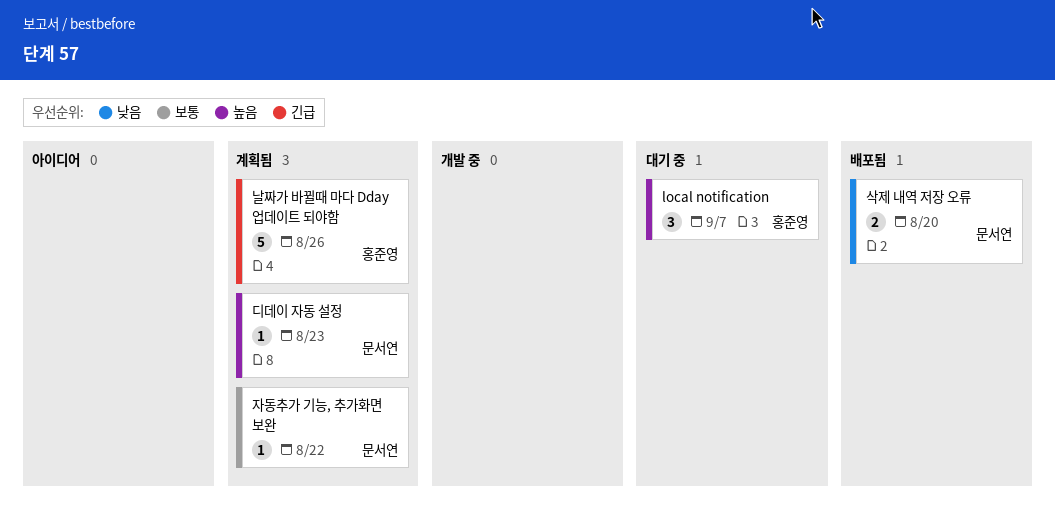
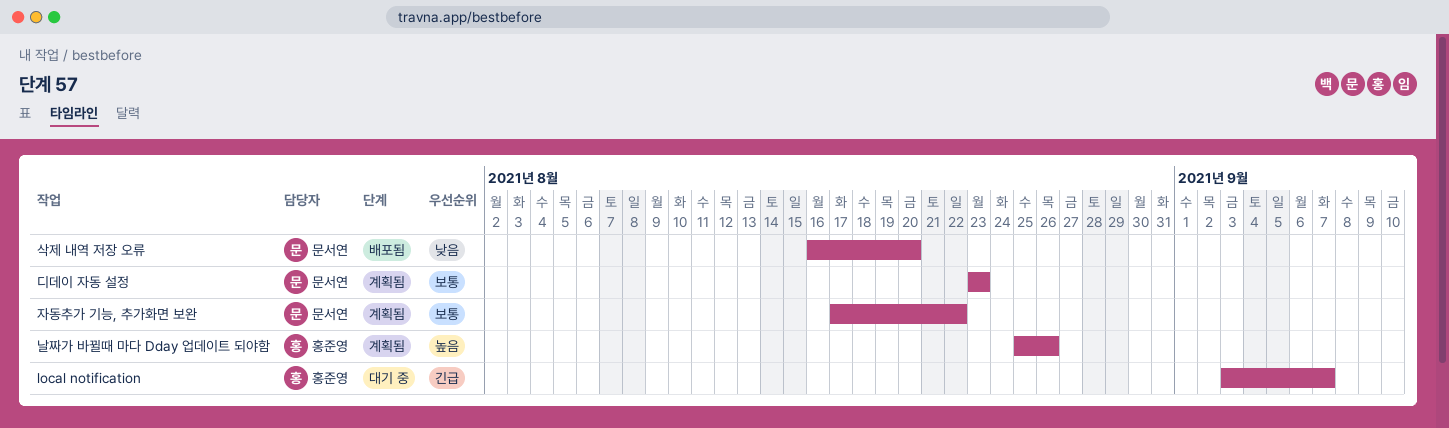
local notification, priority: 높음 -> 긴급
날짜가 바뀔때 마다 Dday 업데이트 되야함, priority: 긴급 -> 높음
디데이 자동 설정, priority: 높음 -> 보통

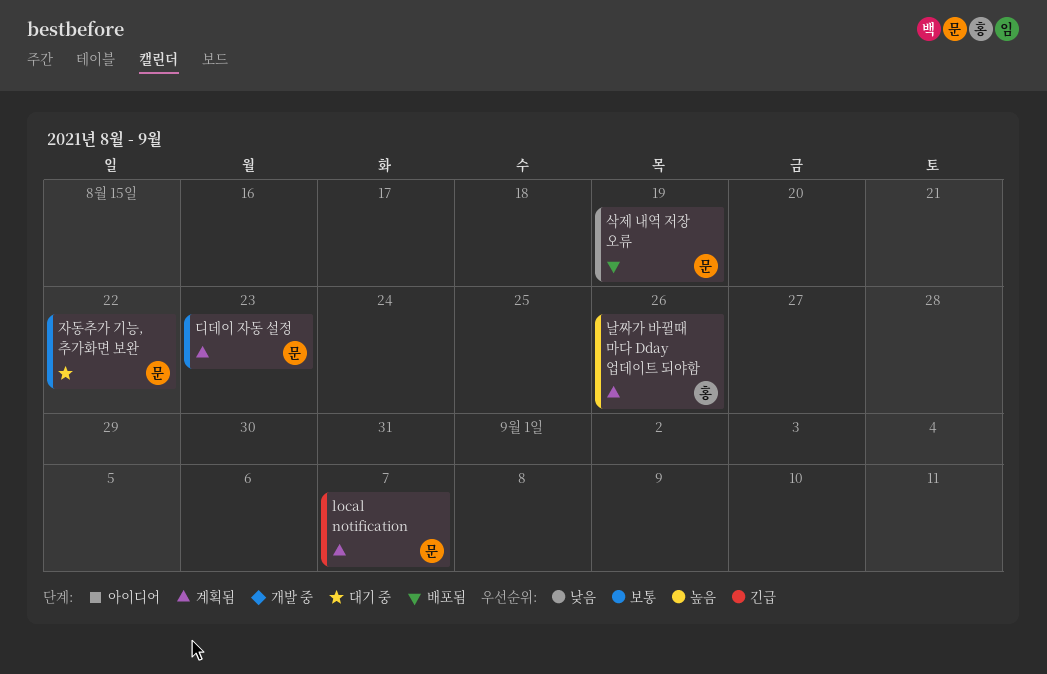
local notification, status: 대기 중 -> 계획됨
local notification, owner: 홍준영 -> 문서연
삭제 내역 저장 오류, due: Aug 20 -> Aug 19
자동추가 기능, 추가화면 보완, status: 계획됨 -> 대기 중

